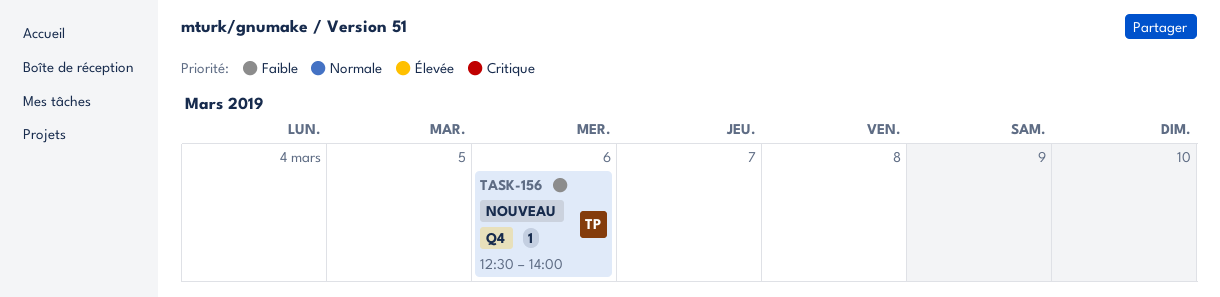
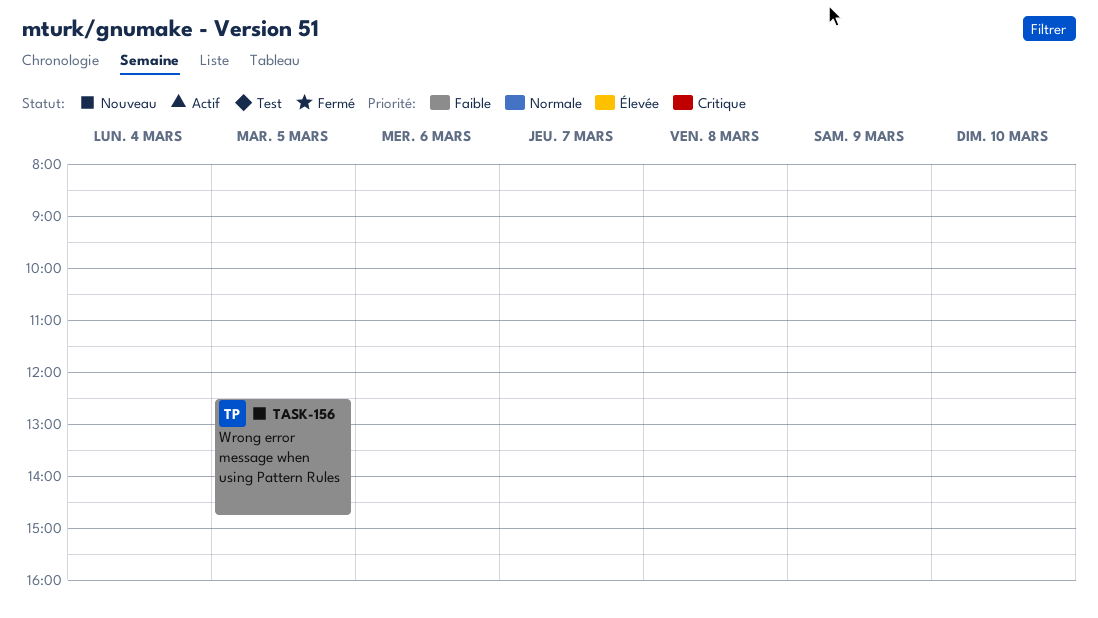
TASK-156, day: Mar 6 -> Mar 5
TASK-156, ends: 14:00 -> 14:45

